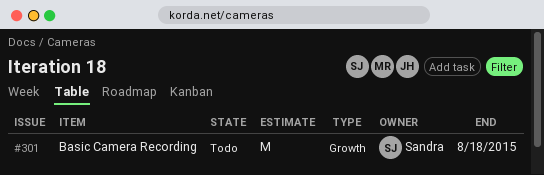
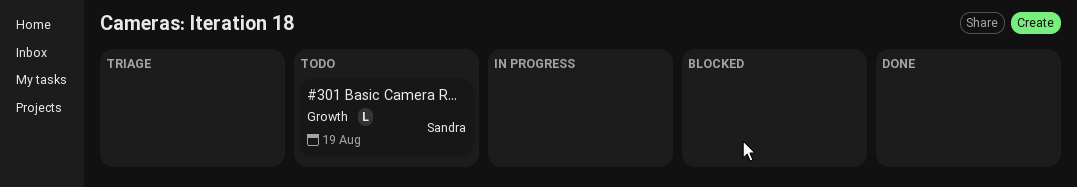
#301, estimate: M -> L
#301, due: Aug 18 -> Aug 19

